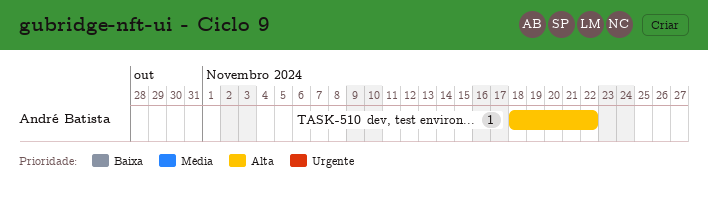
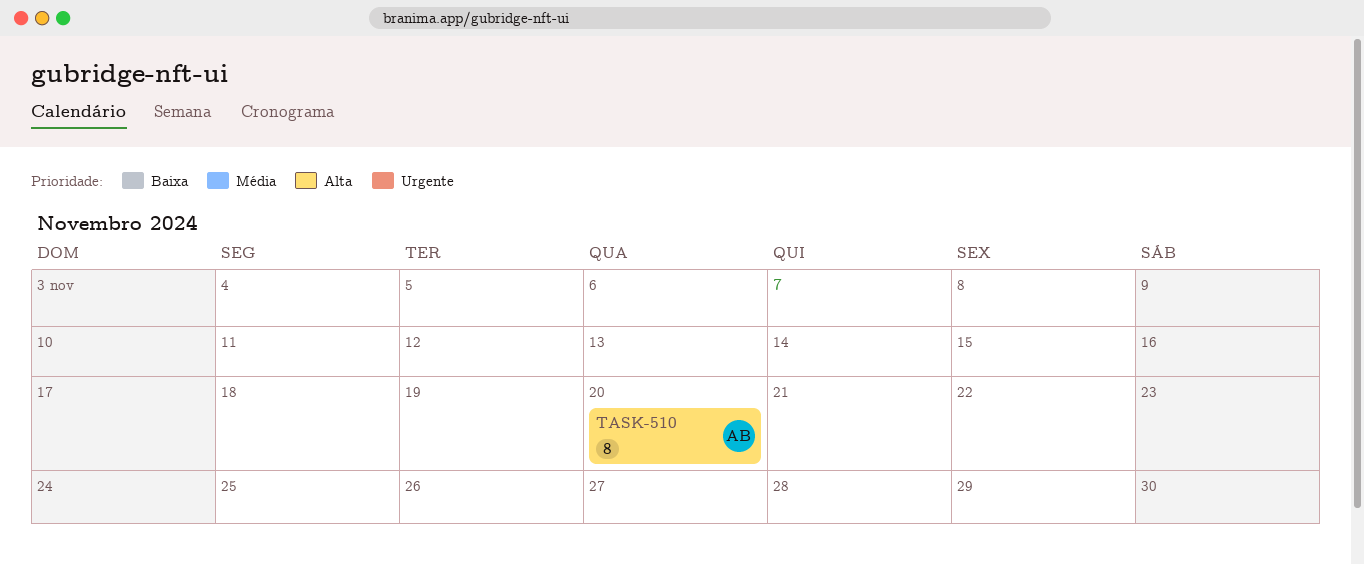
TASK-510, estimate: 1 -> 8
TASK-510, due: Nov 22 -> Nov 20

